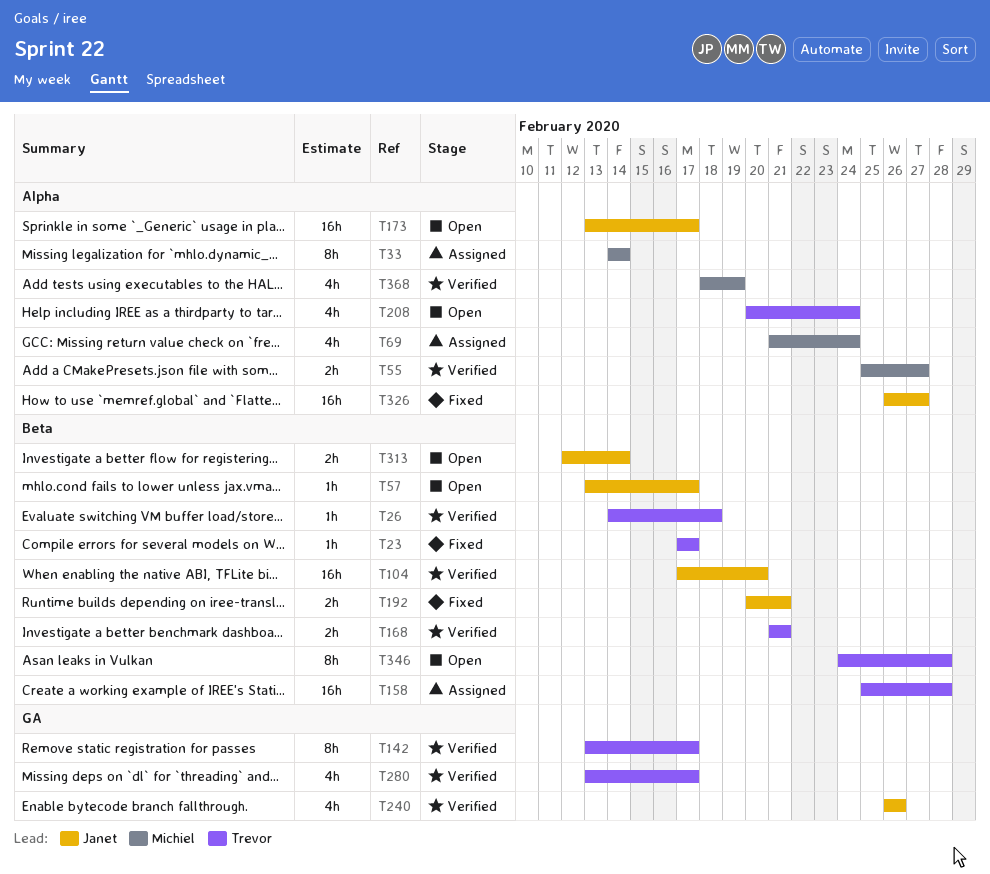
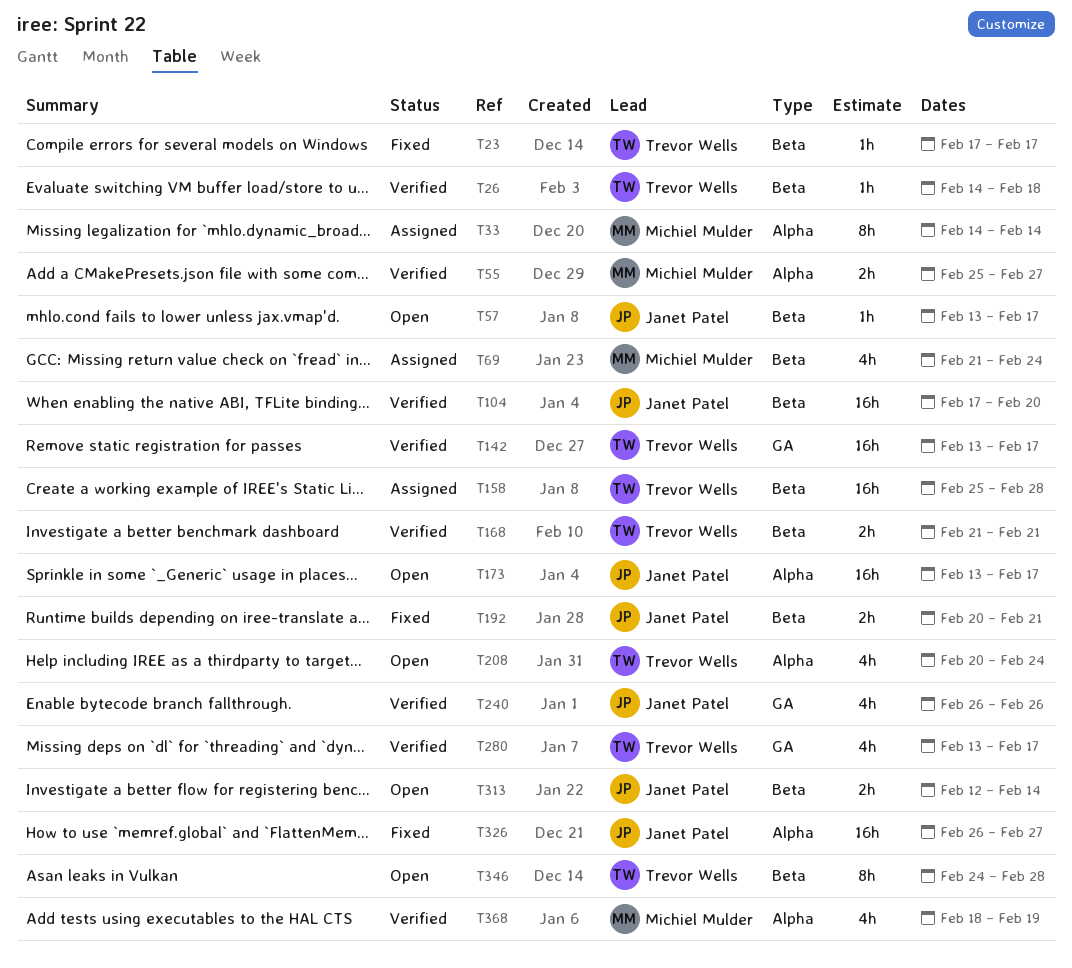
T69, label: Alpha -> Beta
T142, estimate: 8h -> 16h

